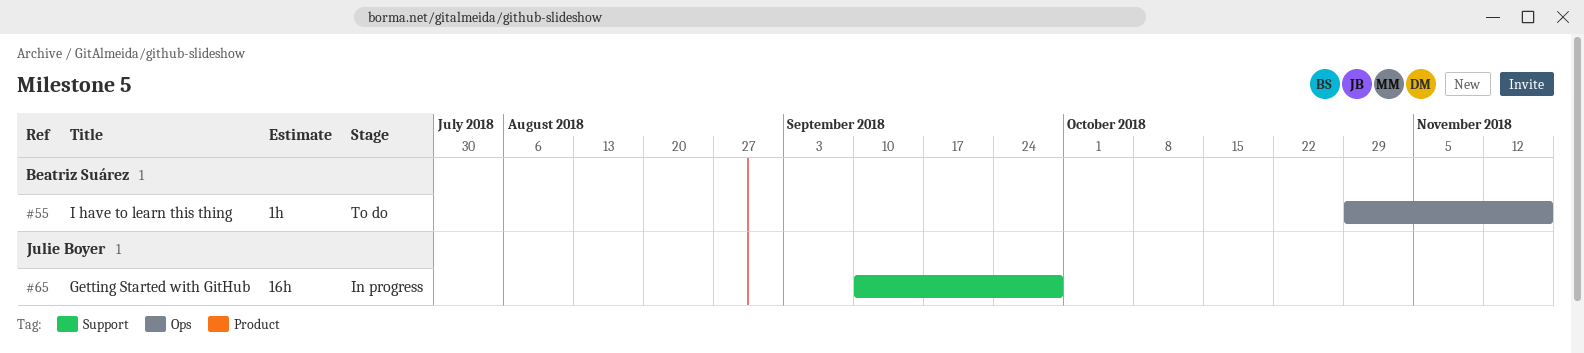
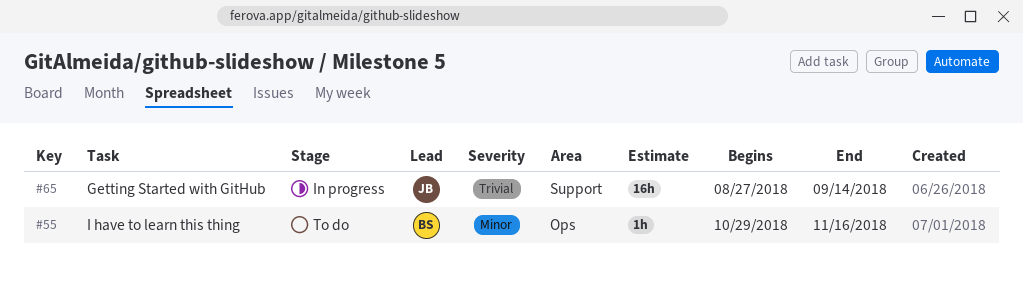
#65, start: Sep 10 -> Aug 27
#65, due: Sep 28 -> Sep 14

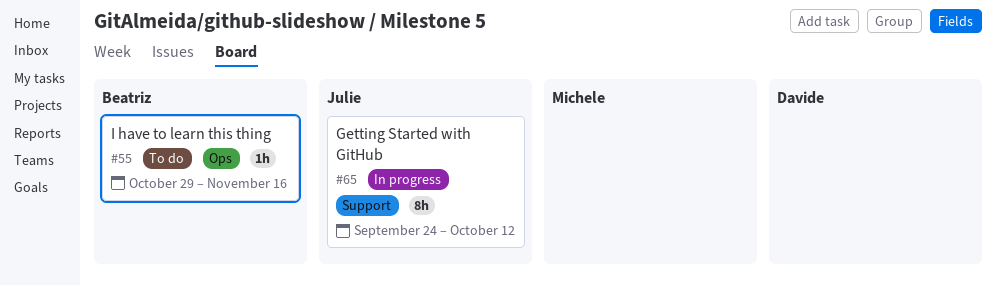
#65, estimate: 16h -> 8h
#65, start: Aug 27 -> Sep 24
#65, due: Sep 14 -> Oct 12

